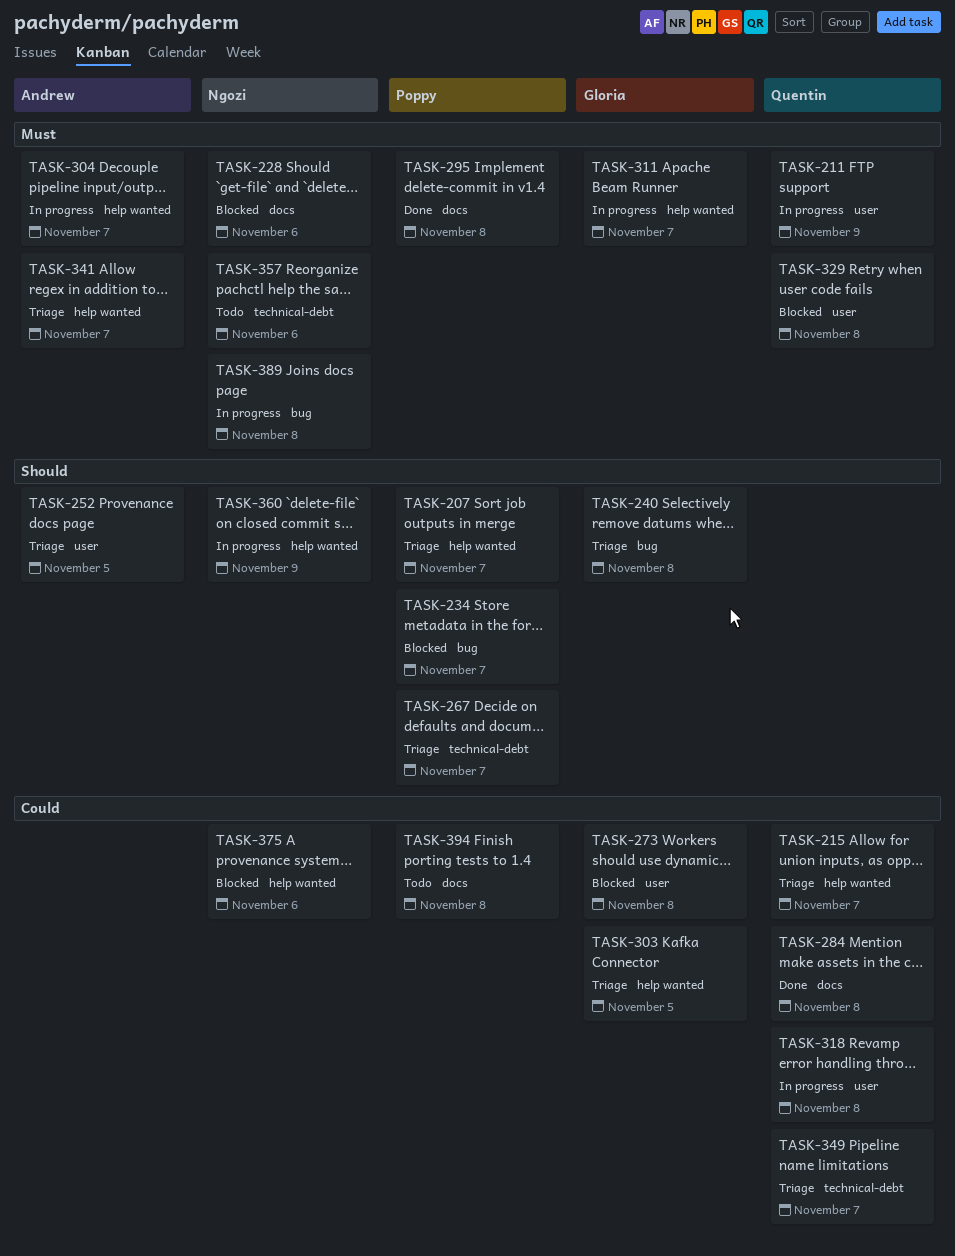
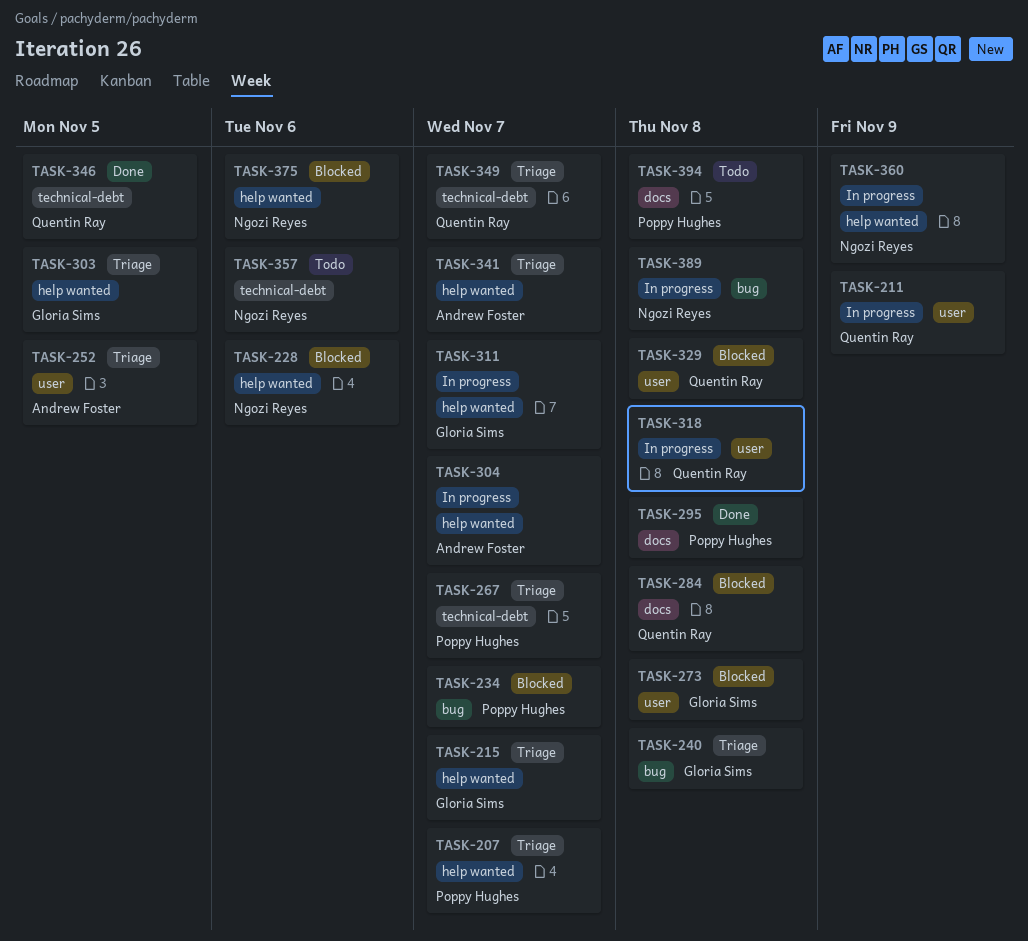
TASK-215, owner: Quentin Ray -> Gloria Sims
TASK-228, label: docs -> help wanted
TASK-284, status: Done -> Blocked
TASK-346: none -> present

